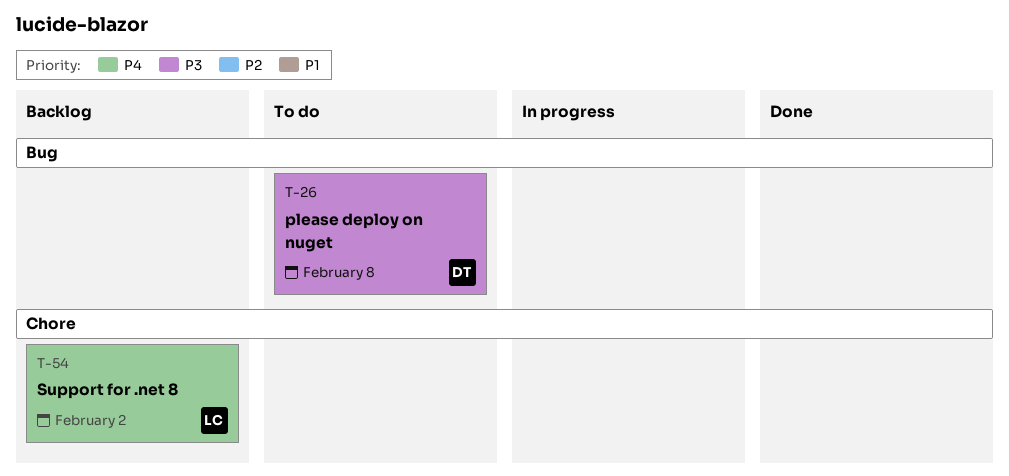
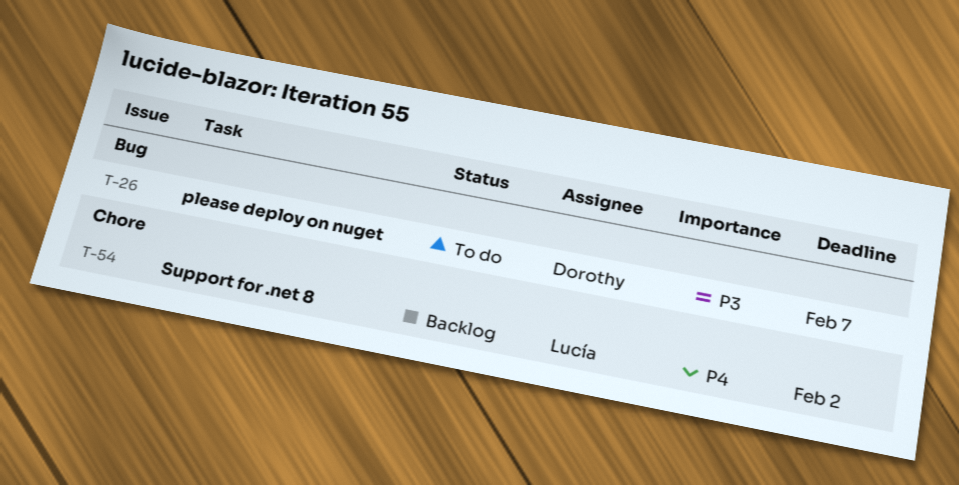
T-26, due: Feb 8 -> Feb 7

